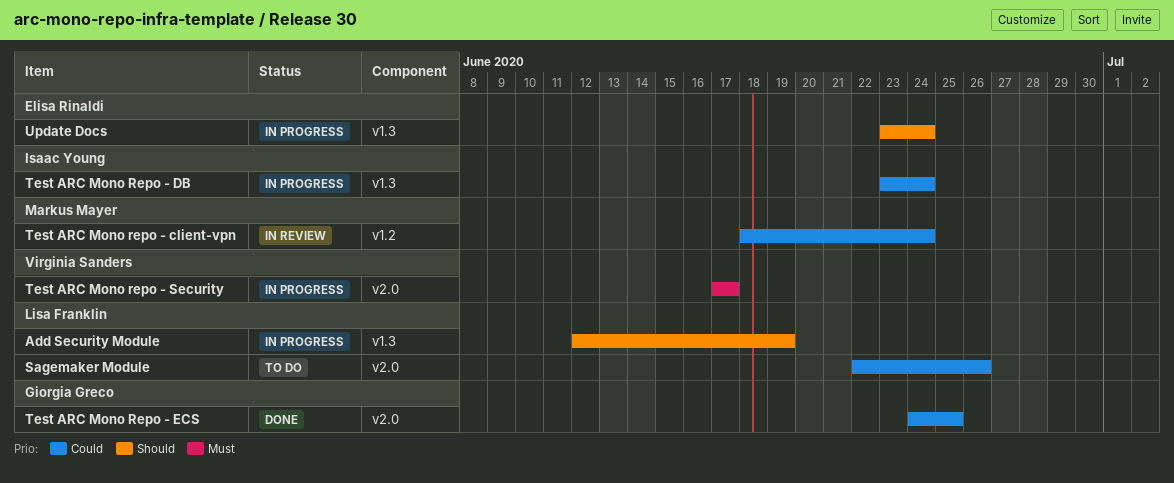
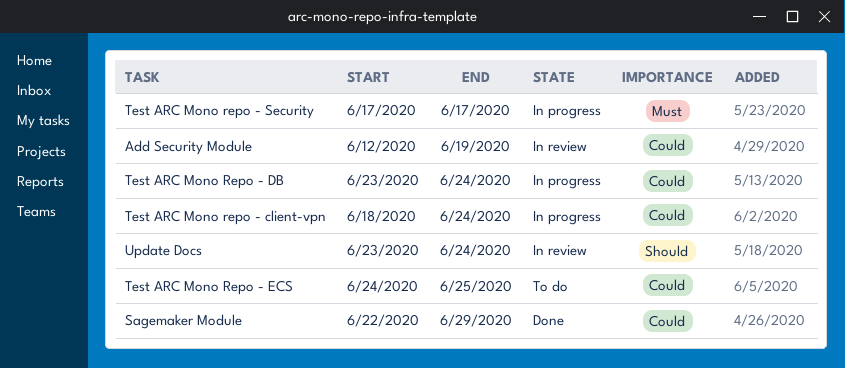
Add Security Module, status: In progress -> In review
Add Security Module, priority: Should -> Could
Sagemaker Module, status: To do -> Done
Sagemaker Module, due: Jun 26 -> Jun 29
Test ARC Mono repo - client-vpn, status: In review -> In progress
Test ARC Mono Repo - ECS, status: Done -> To do
Update Docs, status: In progress -> In review

